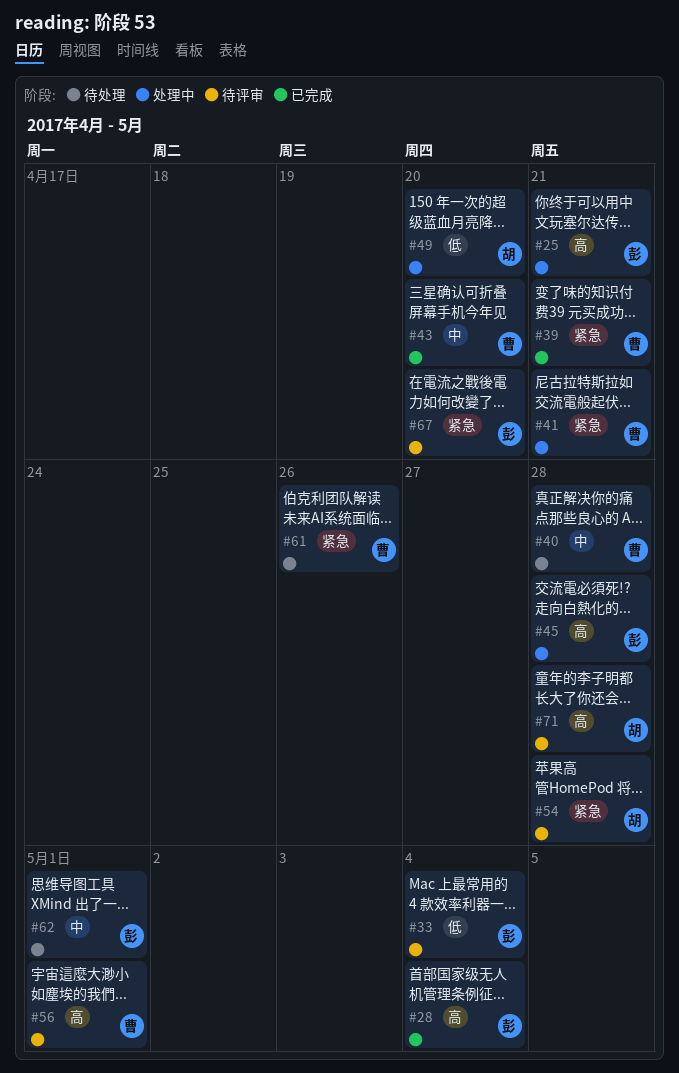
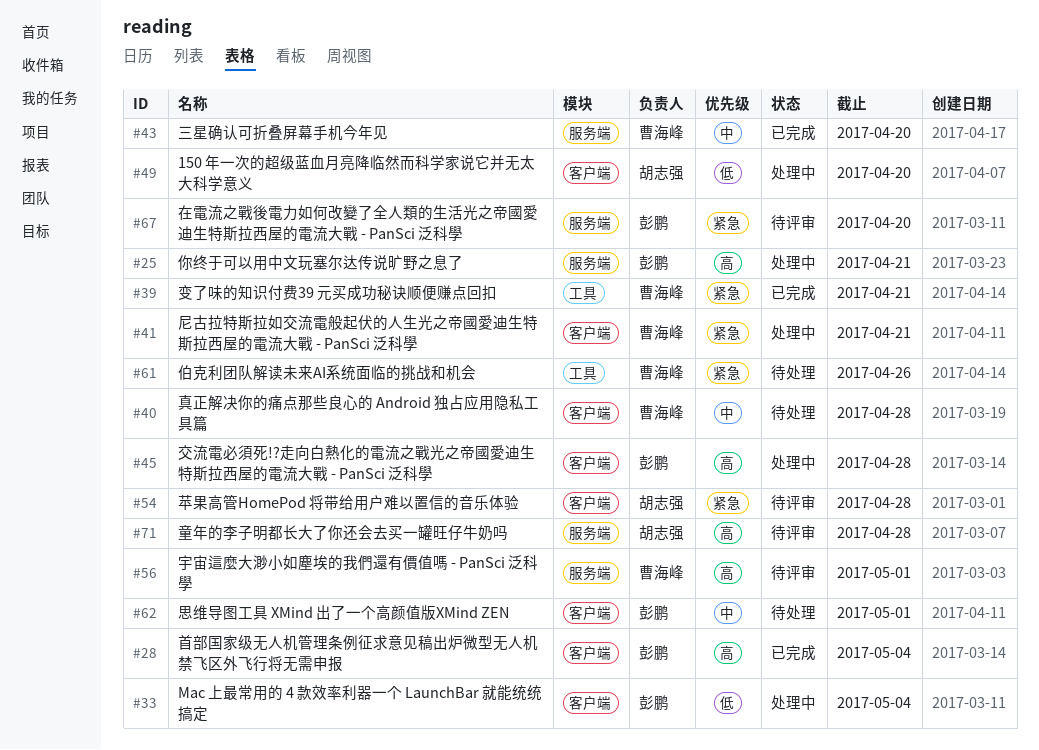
#33, status: 待评审 -> 处理中

